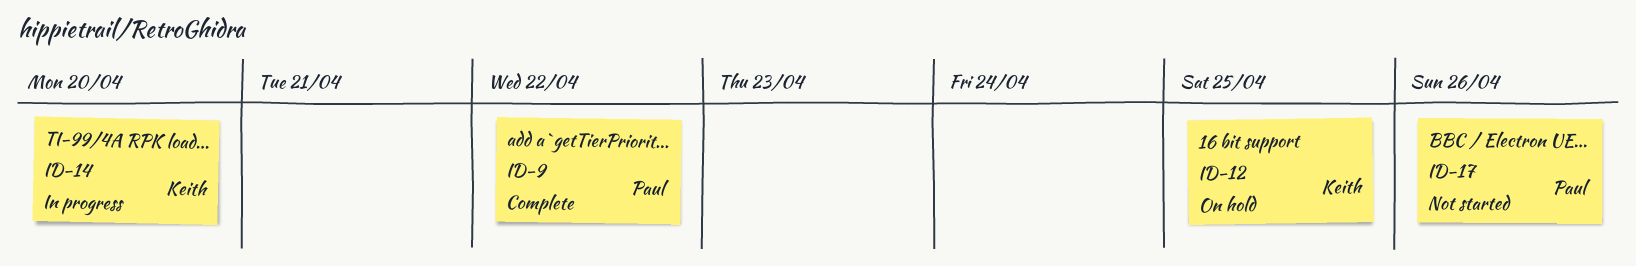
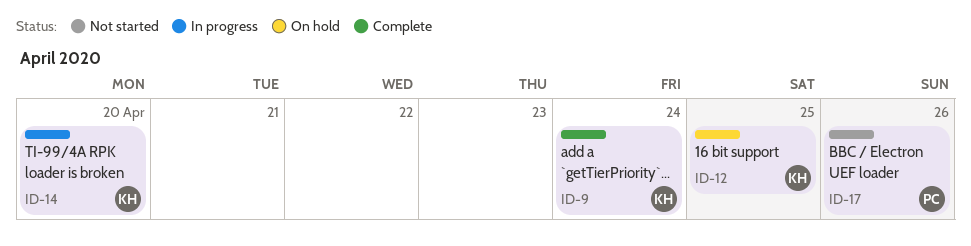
ID-9, owner: Paul -> Keith
ID-9, due: Apr 22 -> Apr 24

